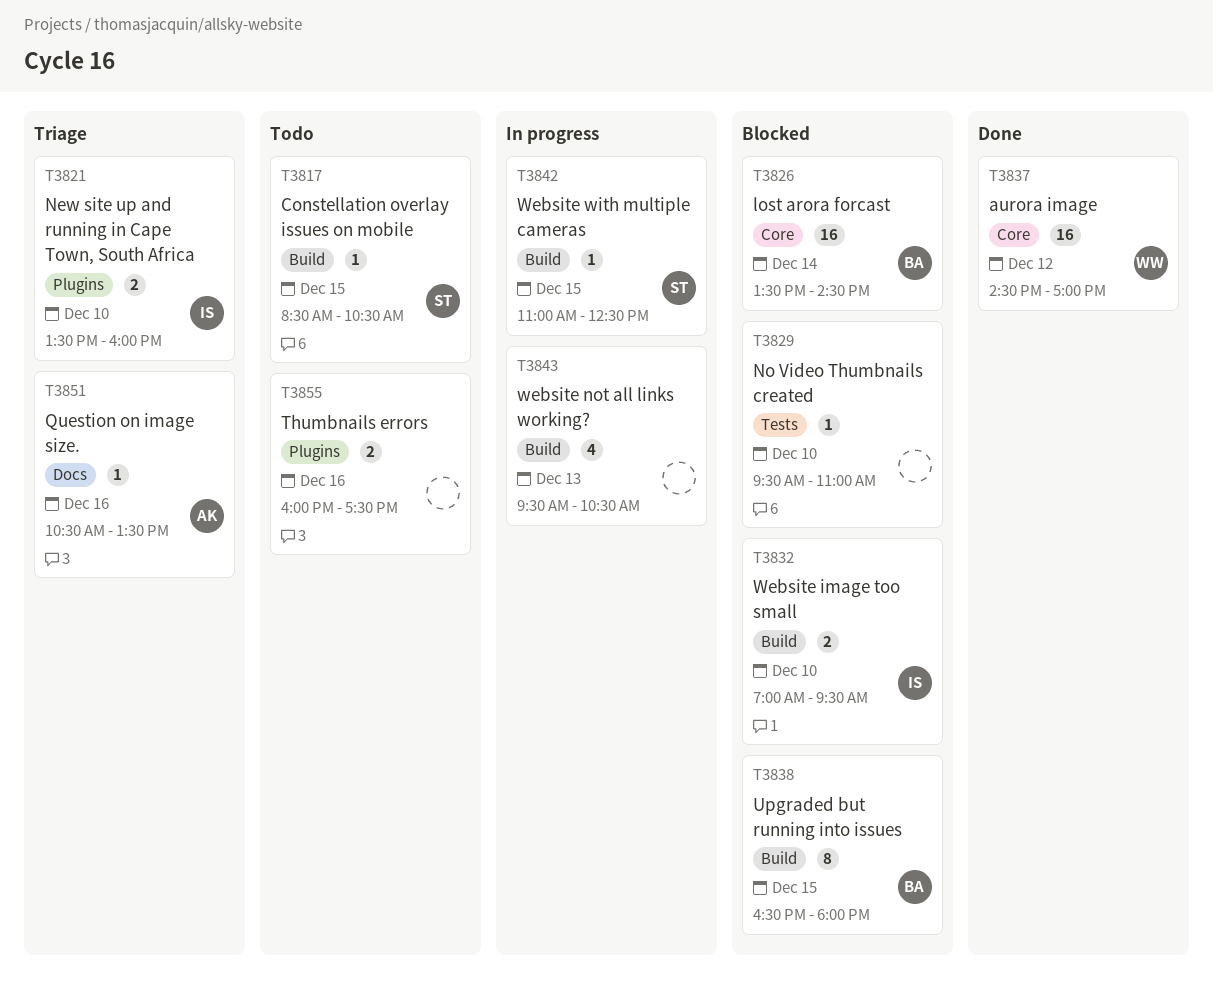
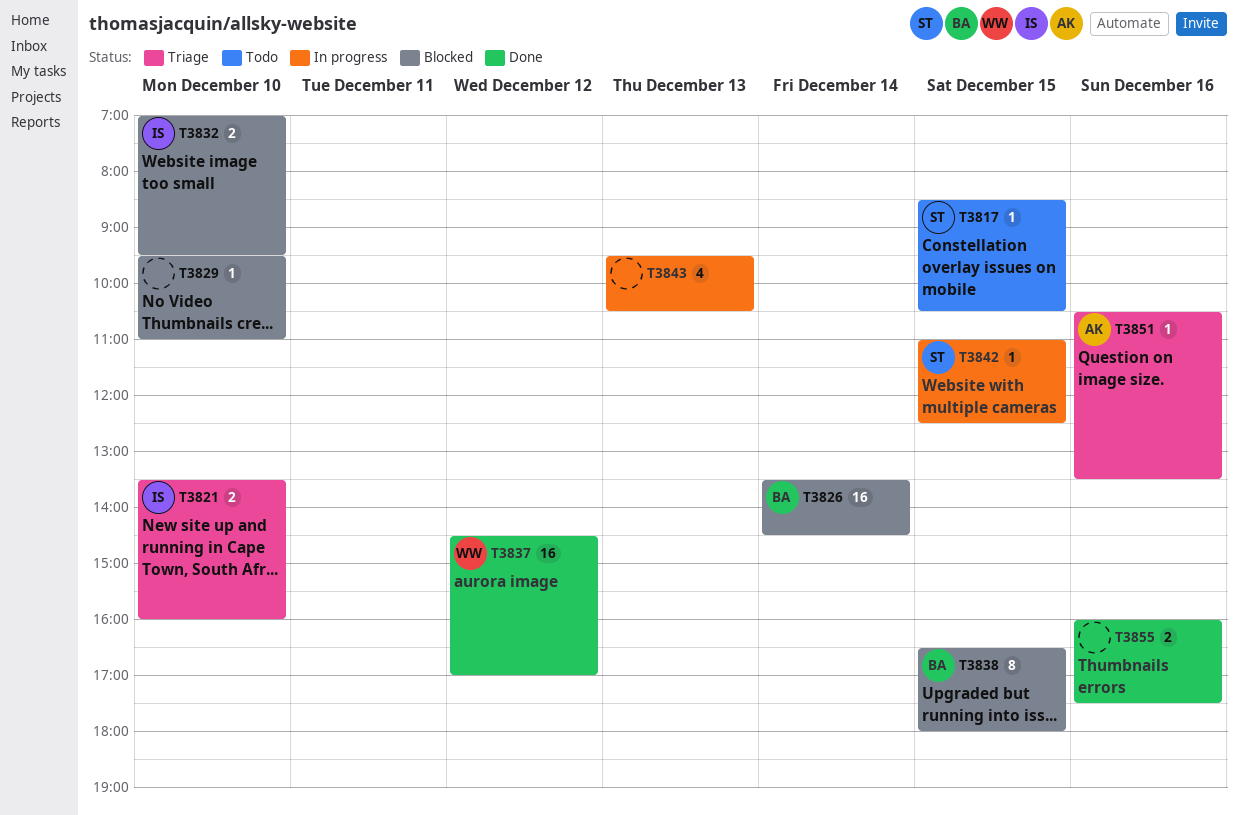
T3855, status: Todo -> Done

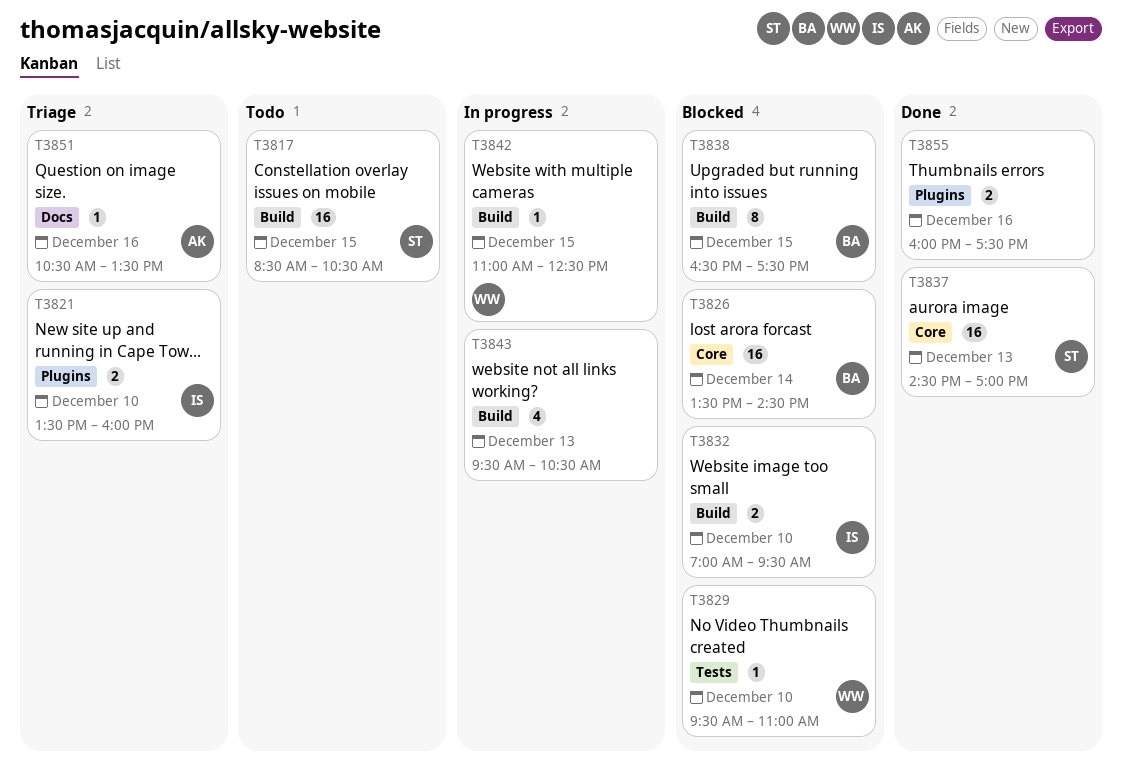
T3817, estimate: 1 -> 16
T3829, owner: none -> WW
T3837, owner: WW -> ST
T3837, day: Dec 12 -> Dec 13
T3838, ends: 18:00 -> 17:30
T3842, owner: ST -> WW

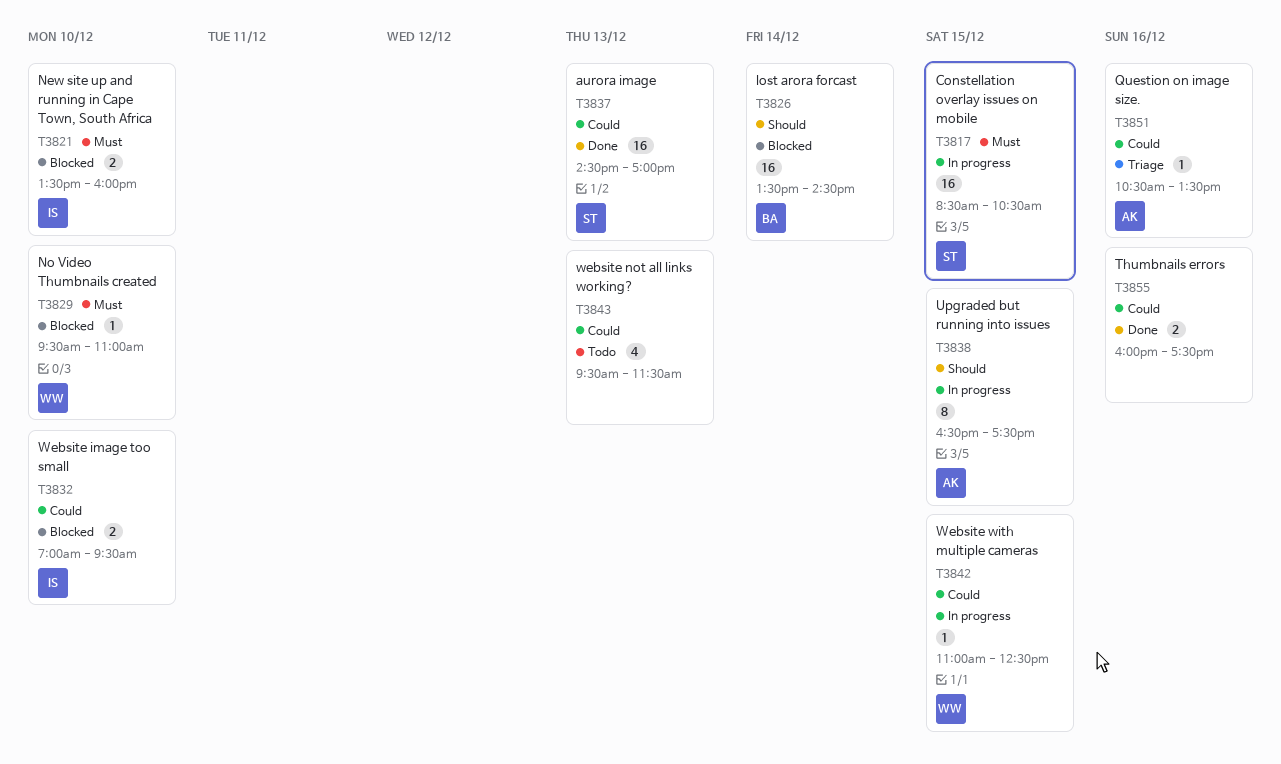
T3817, status: Todo -> In progress
T3821, status: Triage -> Blocked
T3838, status: Blocked -> In progress
T3838, owner: BA -> AK
T3843, status: In progress -> Todo
T3843, ends: 10:30 -> 11:30

